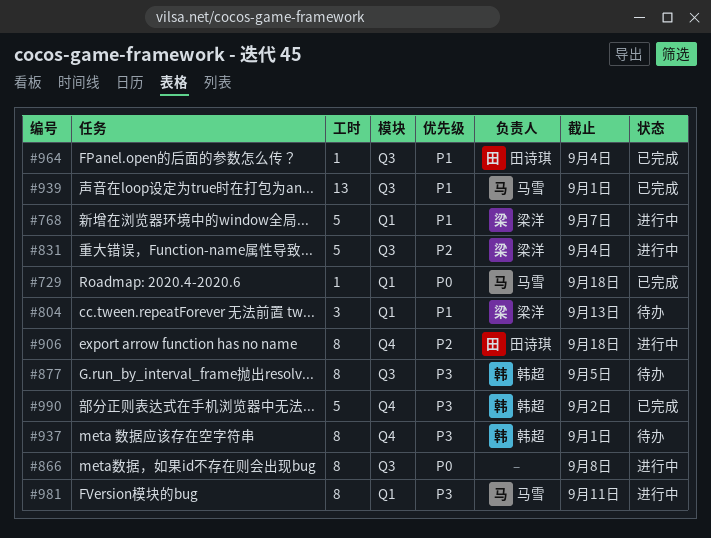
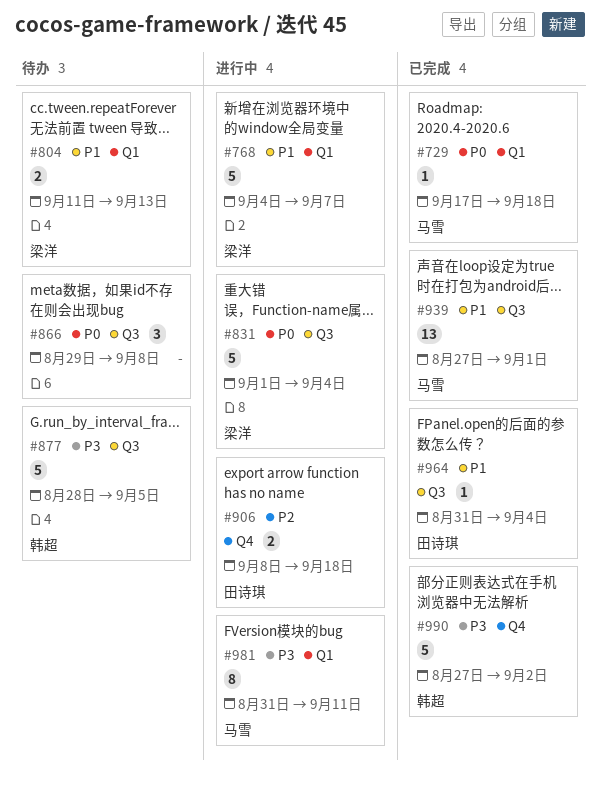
#804, estimate: 3 -> 2
#831, priority: P2 -> P0
#866, status: 进行中 -> 待办
#866, estimate: 8 -> 3
#877, estimate: 8 -> 5
#906, estimate: 8 -> 2
#937: present -> none

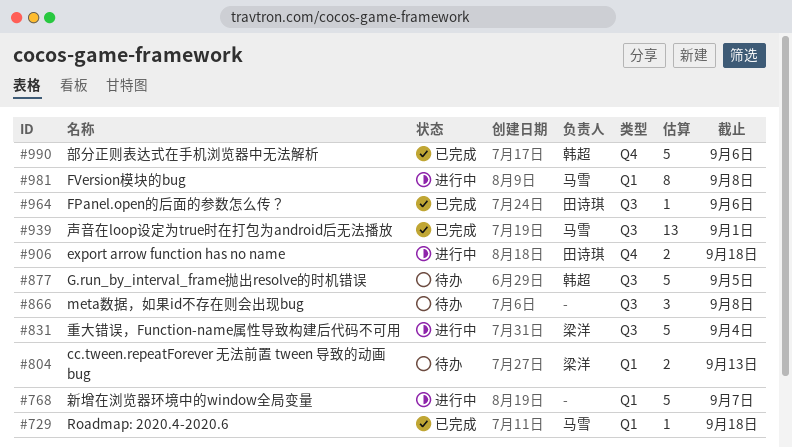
#768, owner: 梁洋 -> none
#964, due: Sep 4 -> Sep 6
#981, due: Sep 11 -> Sep 8
#990, due: Sep 2 -> Sep 6

